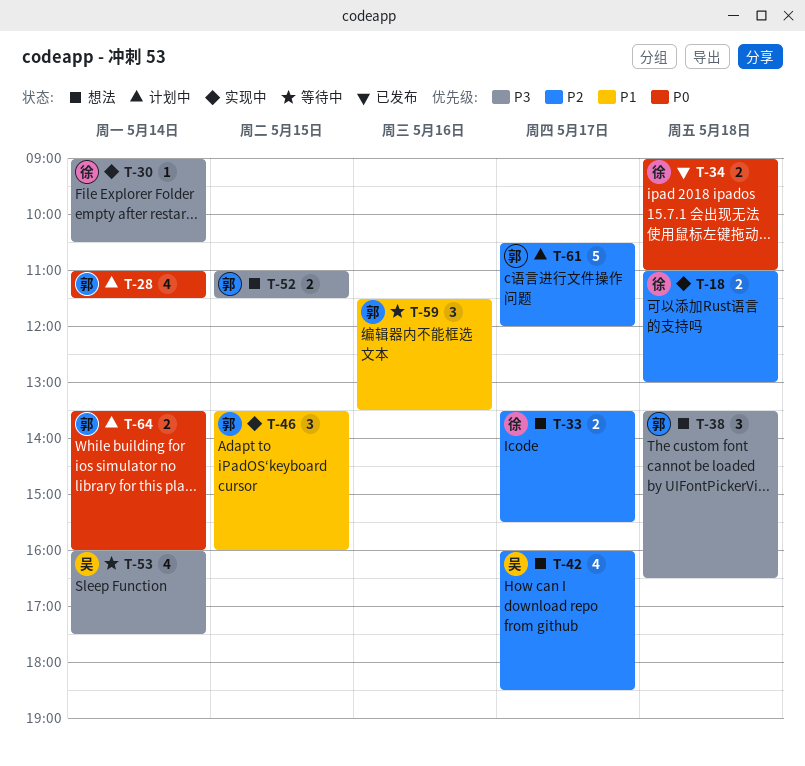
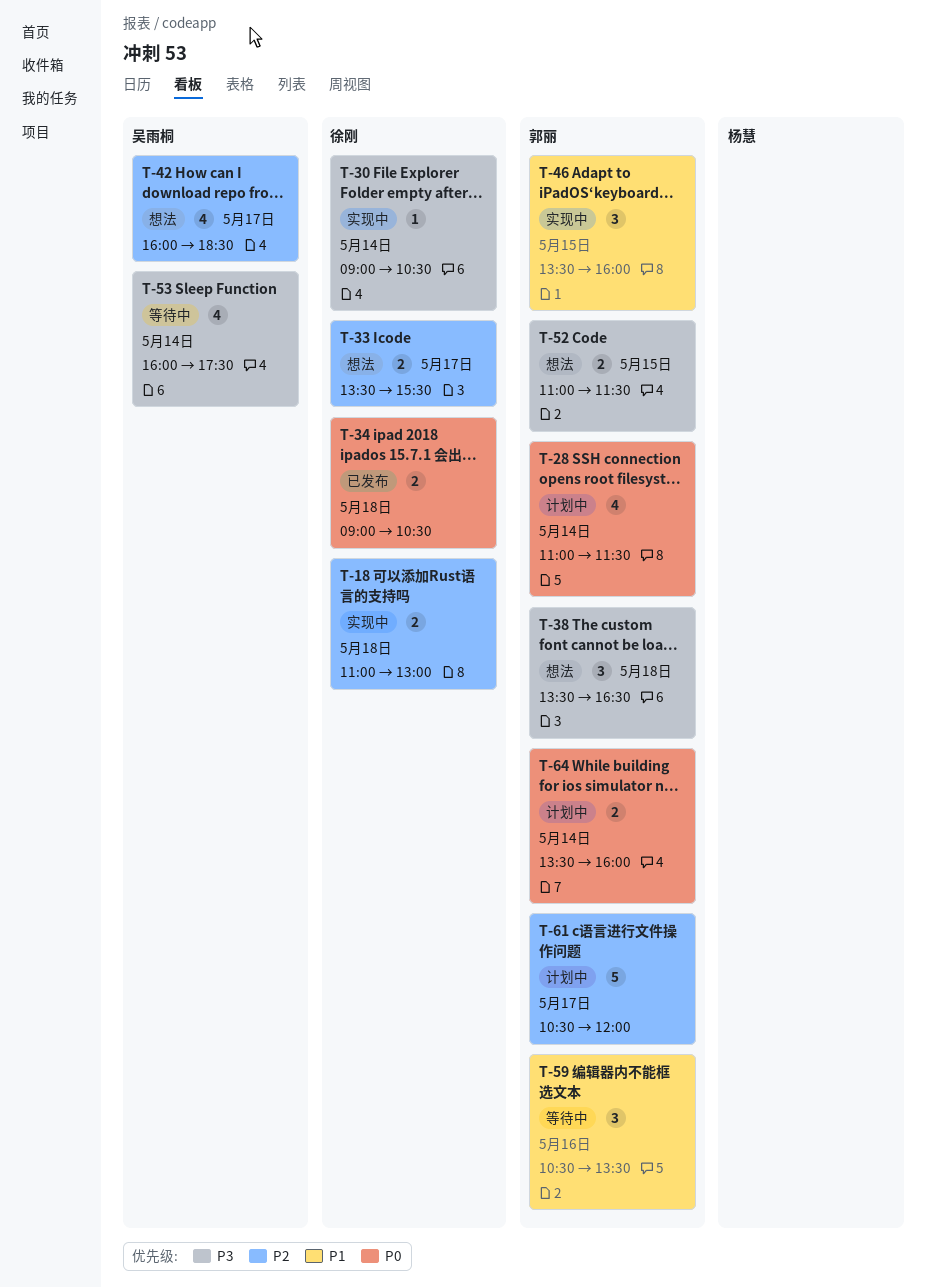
T-34, ends: 11:00 -> 10:30
T-59, begins: 11:30 -> 10:30

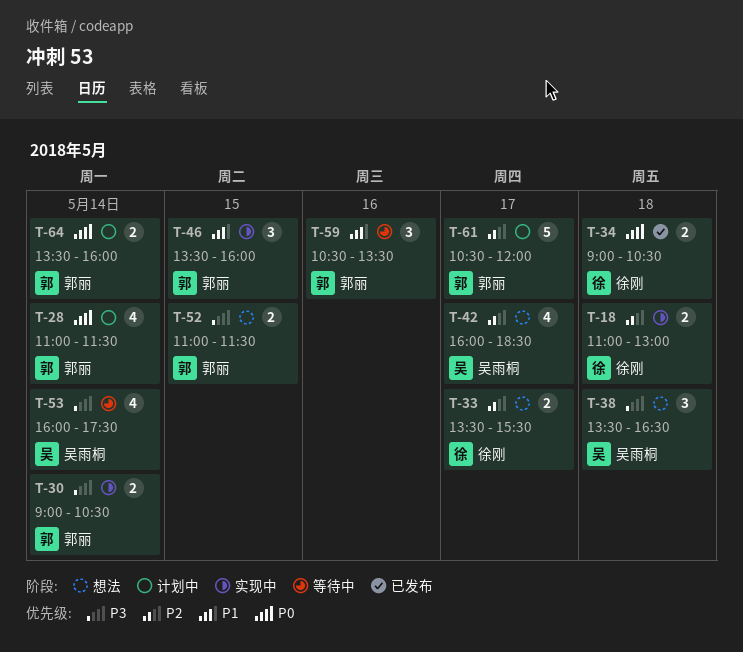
T-30, owner: 徐刚 -> 郭丽
T-30, estimate: 1 -> 2
T-38, owner: 郭丽 -> 吴雨桐

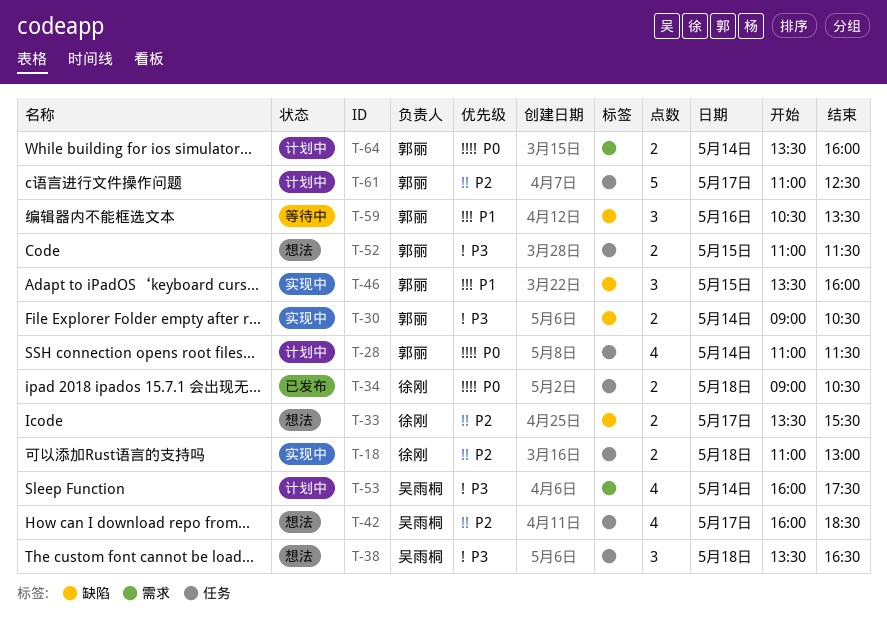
T-53, status: 等待中 -> 计划中
T-61, begins: 10:30 -> 11:00
T-61, ends: 12:00 -> 12:30

